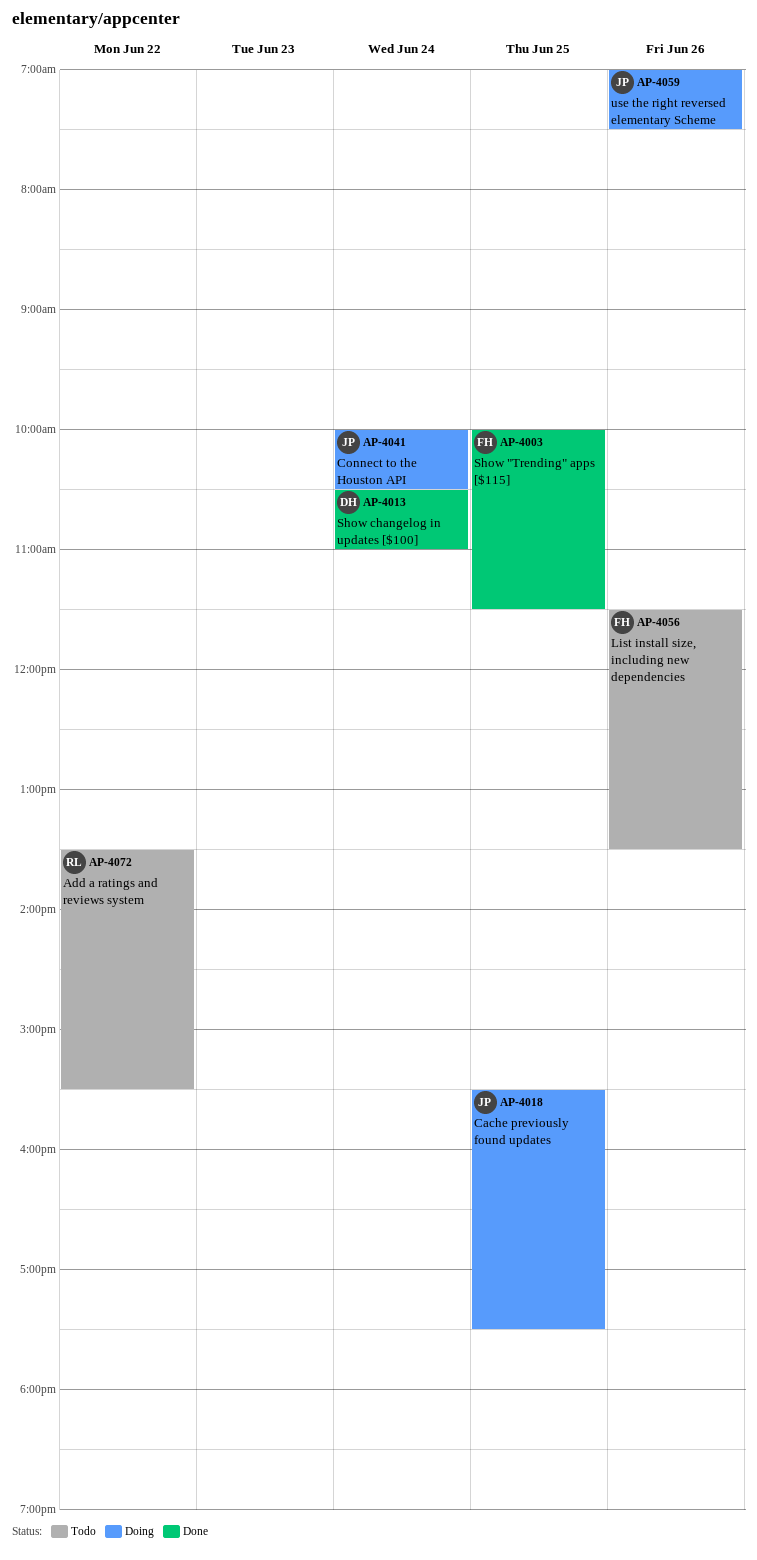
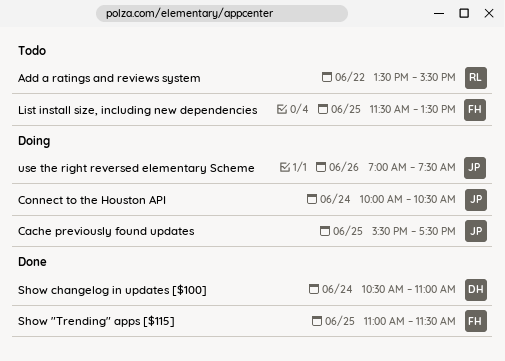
List install size, including new dependencies, day: Jun 26 -> Jun 25
Show "Trending" apps [$115], begins: 10:00 -> 11:00

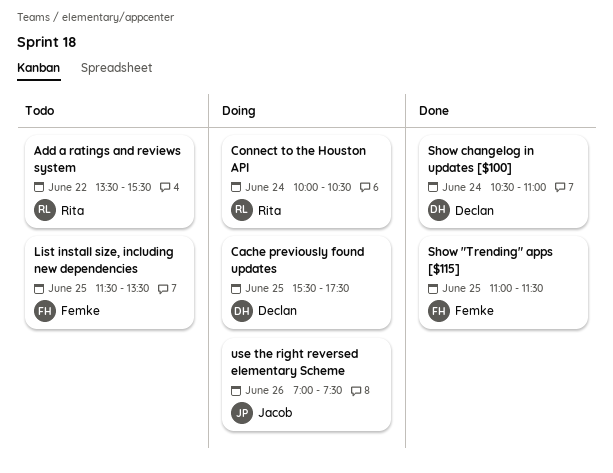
Cache previously found updates, owner: Jacob -> Declan
Connect to the Houston API, owner: Jacob -> Rita

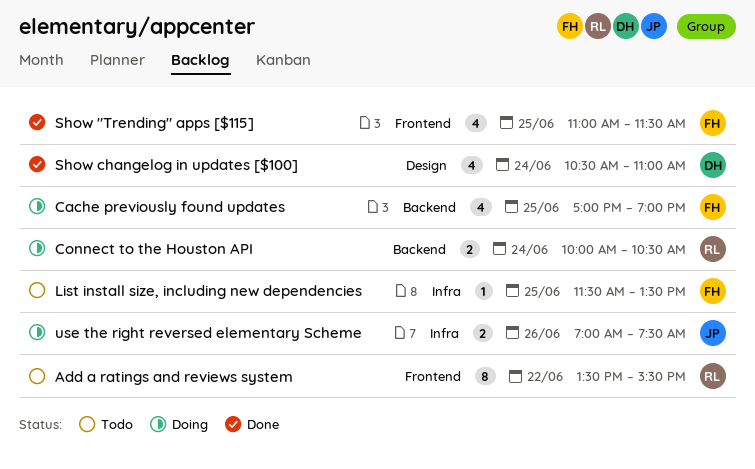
Cache previously found updates, owner: Declan -> Femke
Cache previously found updates, begins: 15:30 -> 17:00
Cache previously found updates, ends: 17:30 -> 19:00

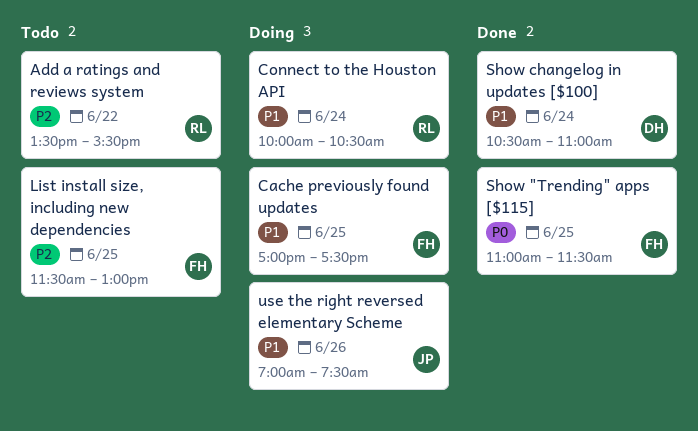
Cache previously found updates, ends: 19:00 -> 17:30
List install size, including new dependencies, ends: 13:30 -> 13:00

